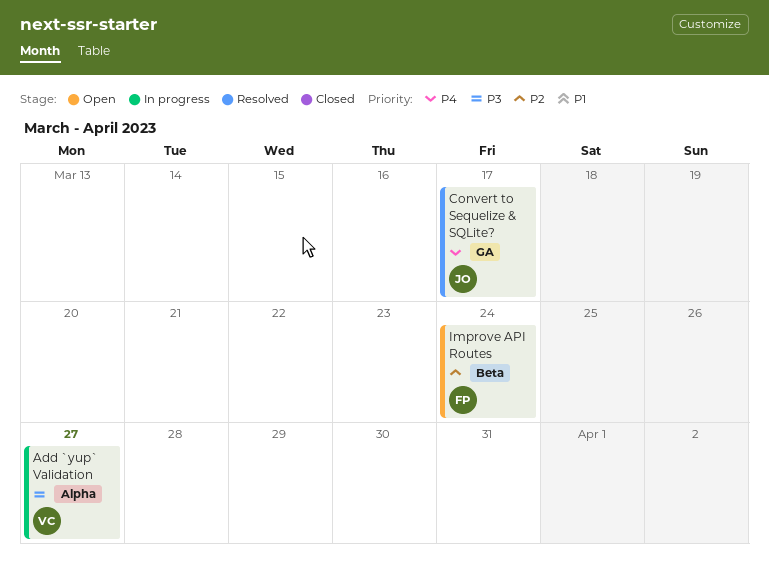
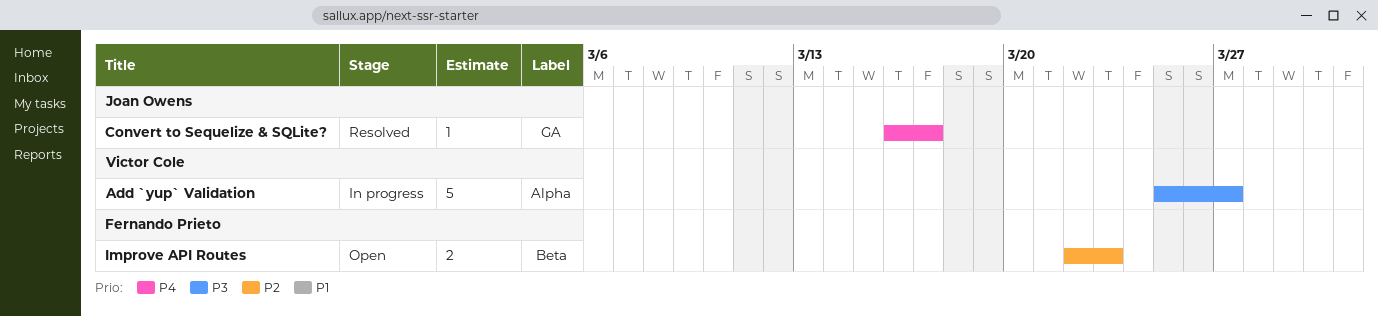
Improve API Routes, due: Mar 24 -> Mar 23

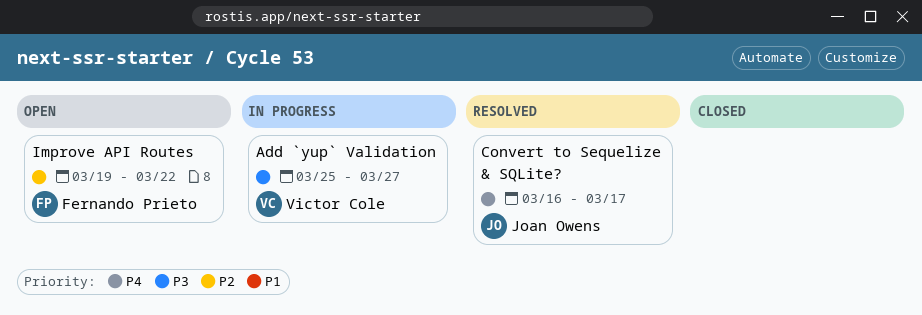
Improve API Routes, start: Mar 22 -> Mar 19
Improve API Routes, due: Mar 23 -> Mar 22

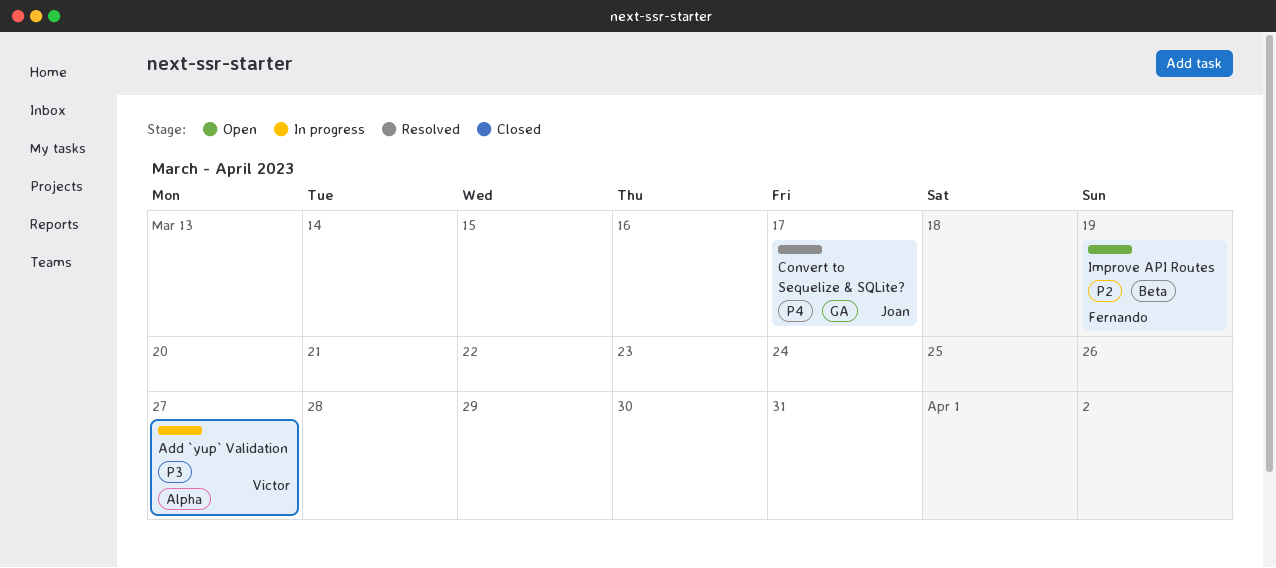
Improve API Routes, due: Mar 22 -> Mar 19

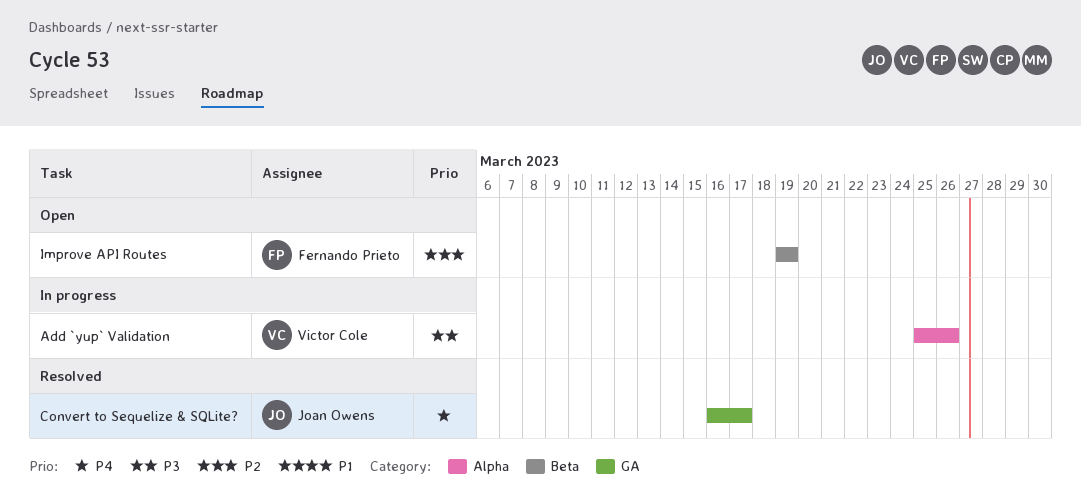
Add `yup` Validation, due: Mar 27 -> Mar 26

